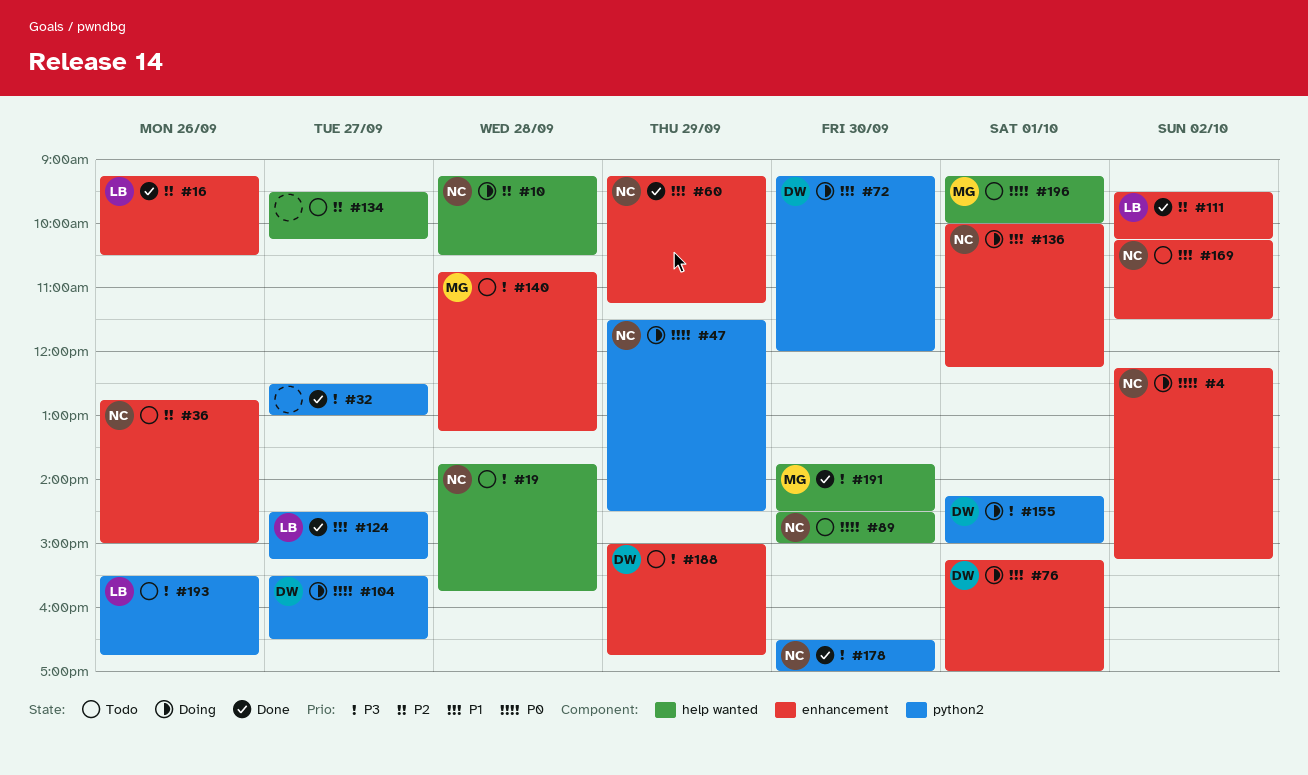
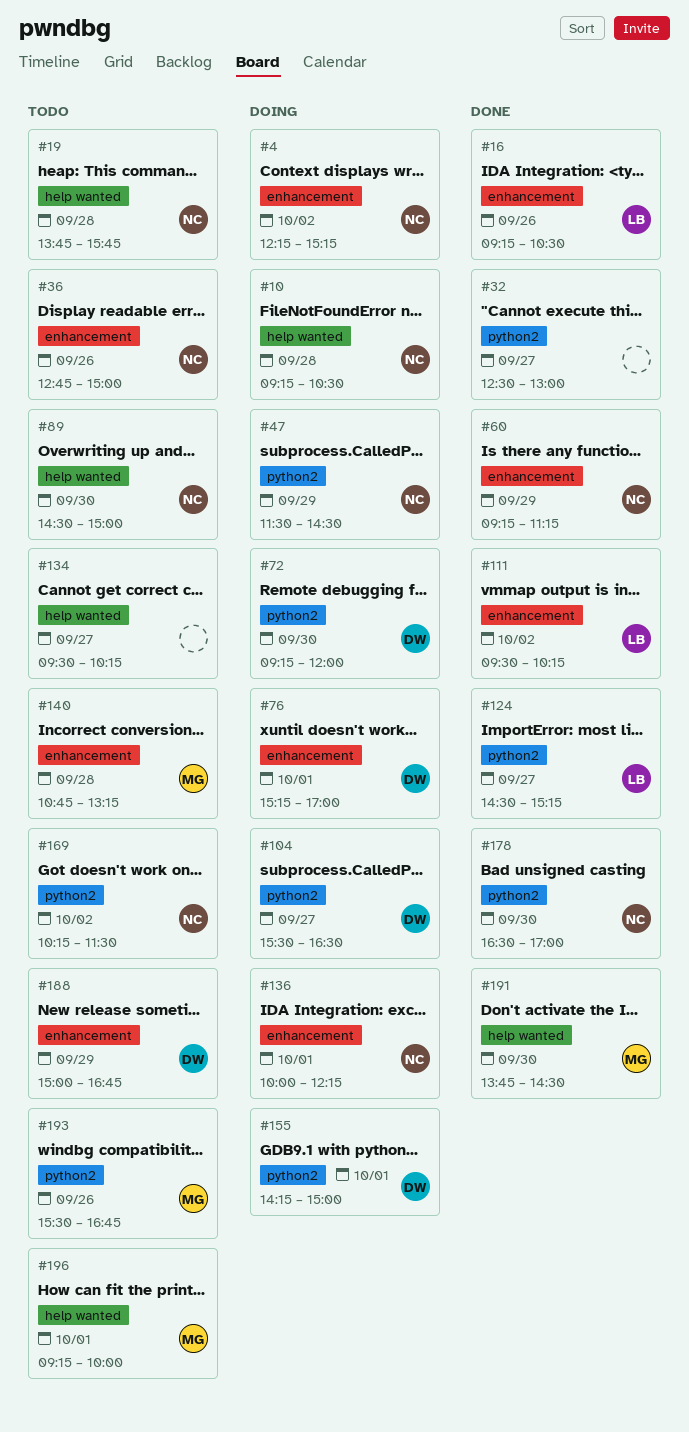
#169, label: enhancement -> python2
#193, owner: LB -> MG

